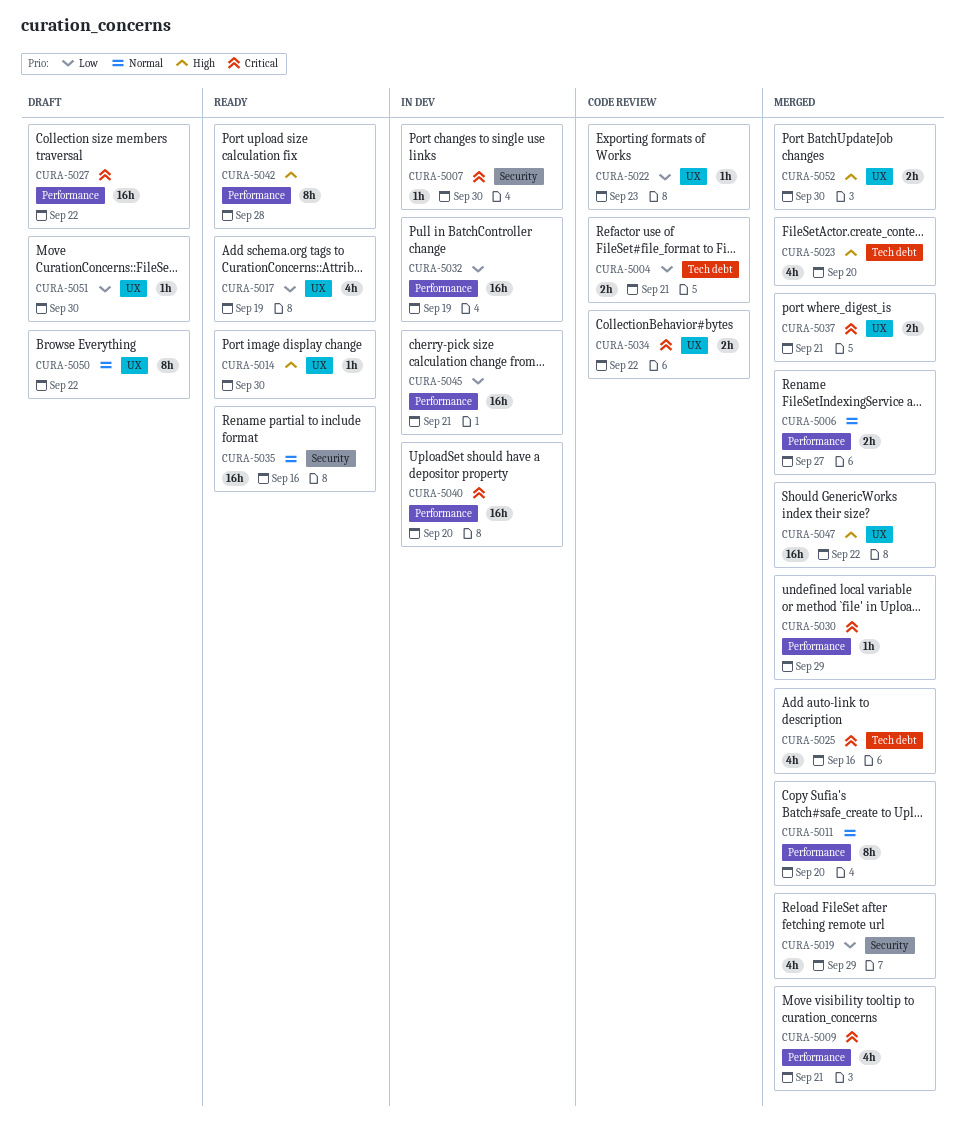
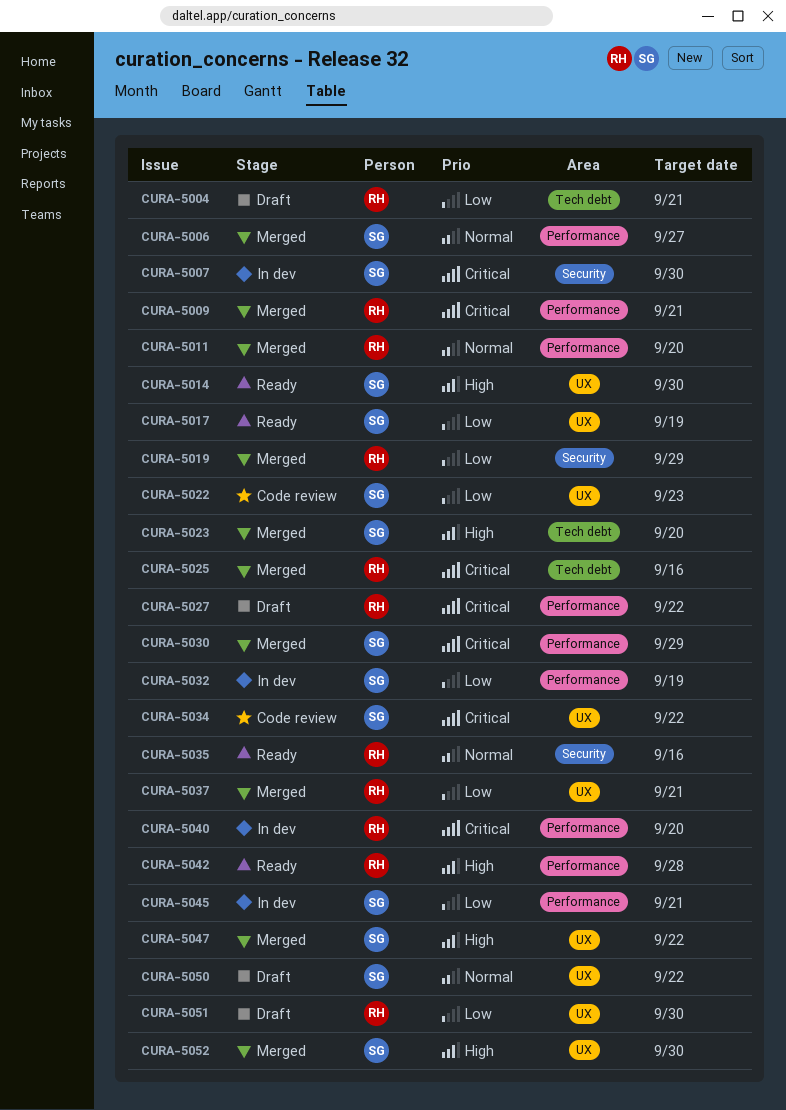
CURA-5004, status: Code review -> Draft
CURA-5037, priority: Critical -> Low

